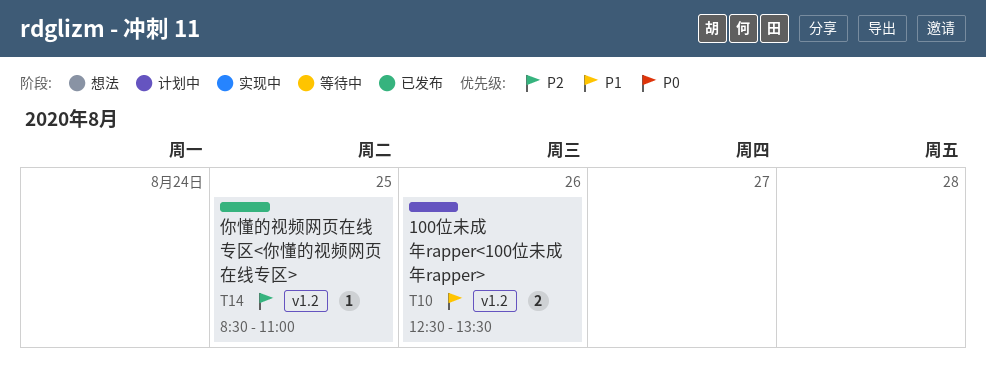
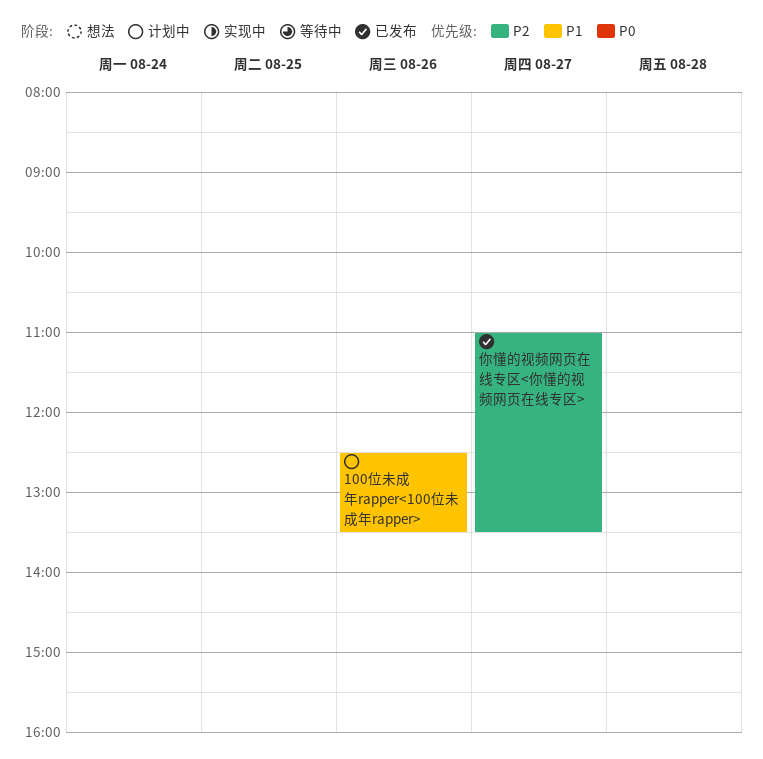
你懂的视频网页在线专区<你懂的视频网页在线专区>, day: Aug 25 -> Aug 27
你懂的视频网页在线专区<你懂的视频网页在线专区>, begins: 08:30 -> 11:00
你懂的视频网页在线专区<你懂的视频网页在线专区>, ends: 11:00 -> 13:30

